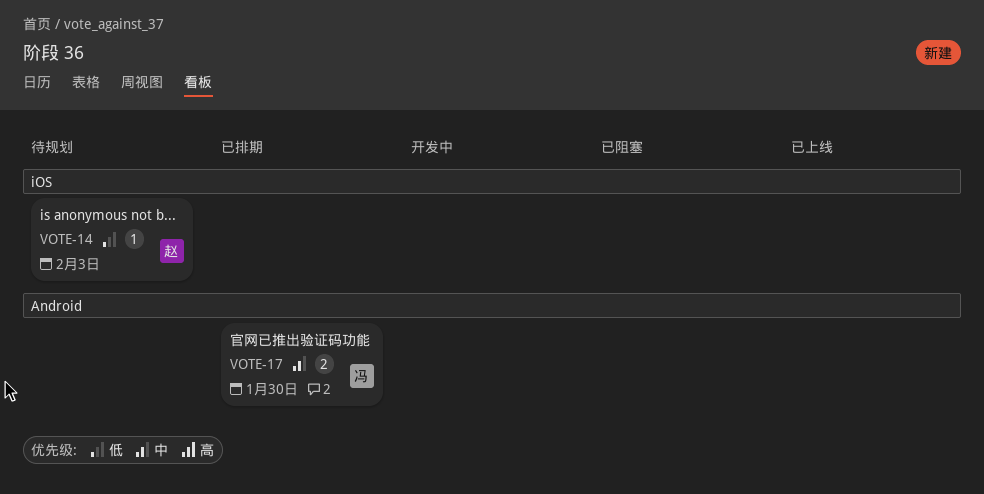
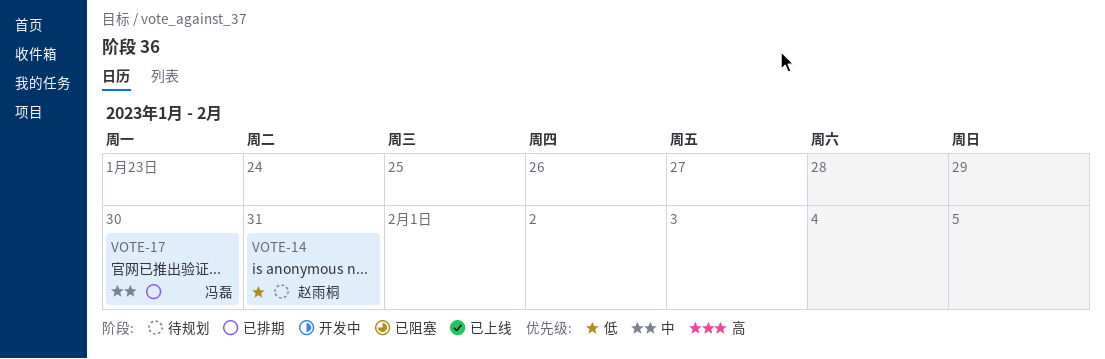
VOTE-14, due: Feb 3 -> Jan 31

